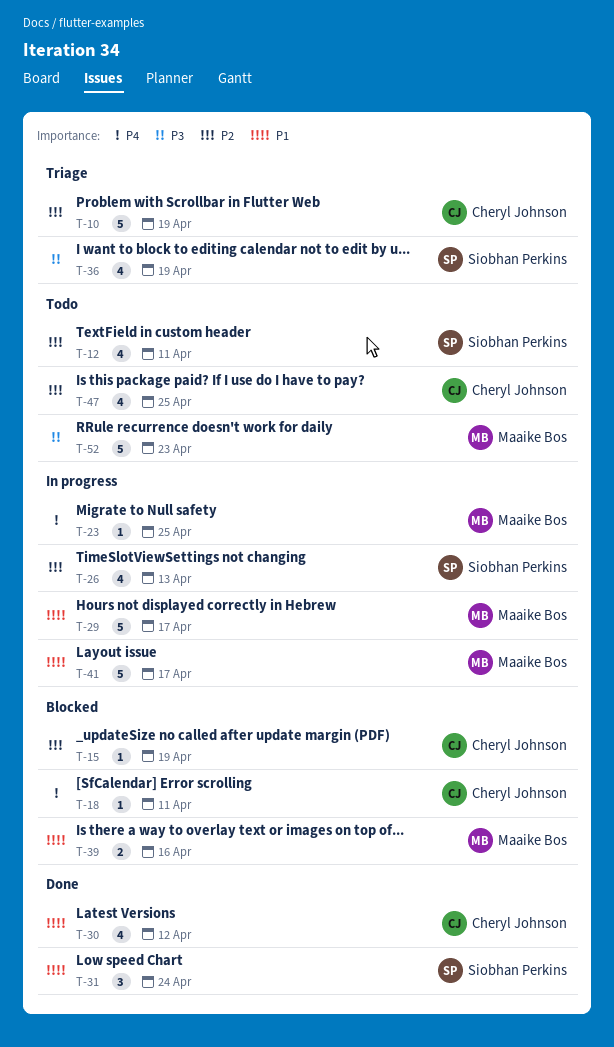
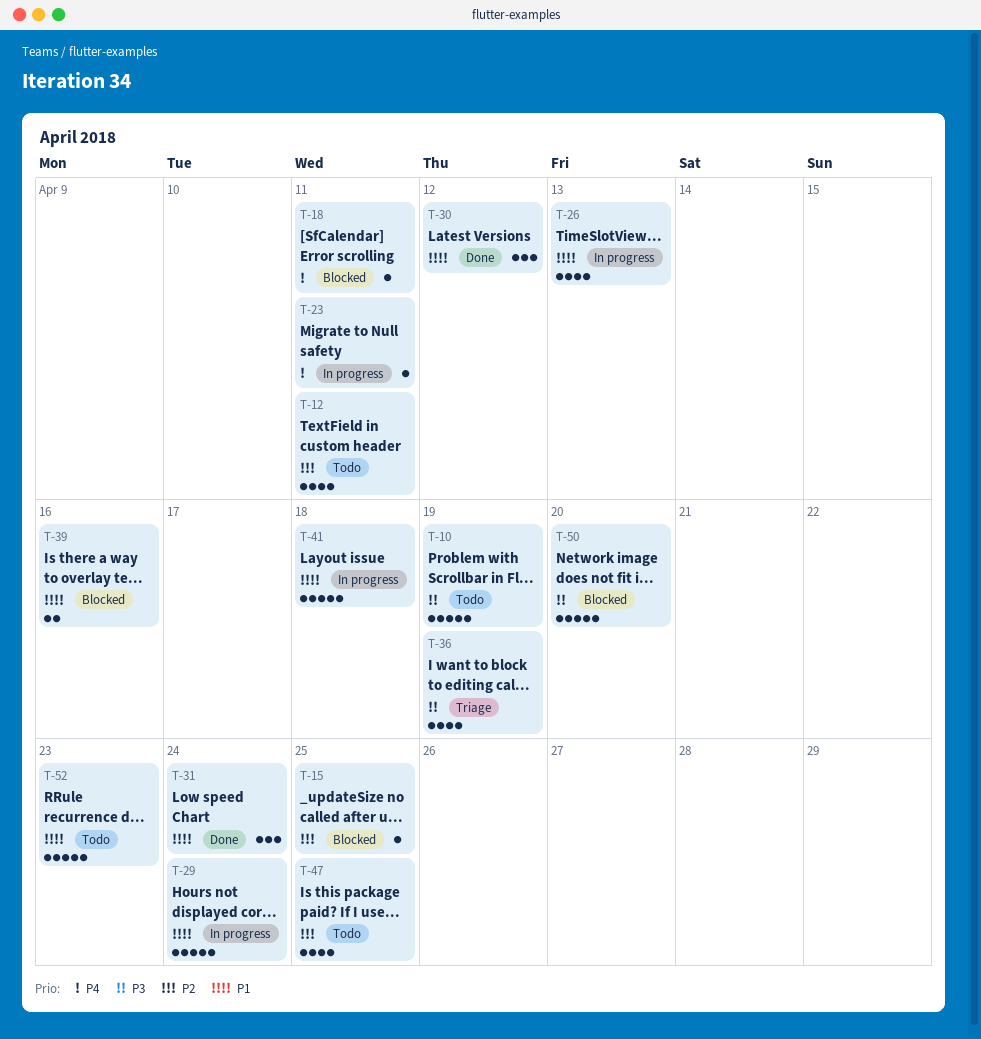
T-10, status: Triage -> Todo
T-10, priority: P2 -> P3
T-15, due: Apr 19 -> Apr 25
T-23, due: Apr 25 -> Apr 11
T-26, priority: P2 -> P1
T-29, due: Apr 17 -> Apr 24
T-30, estimate: 4 -> 3
T-41, due: Apr 17 -> Apr 18
T-50: none -> present
T-52, priority: P3 -> P1

